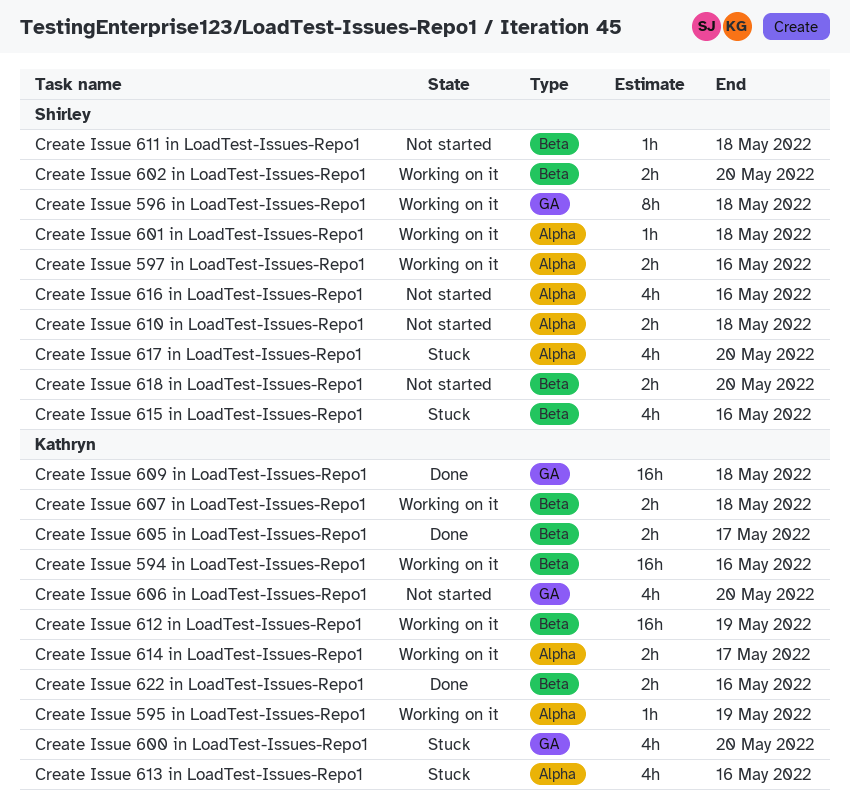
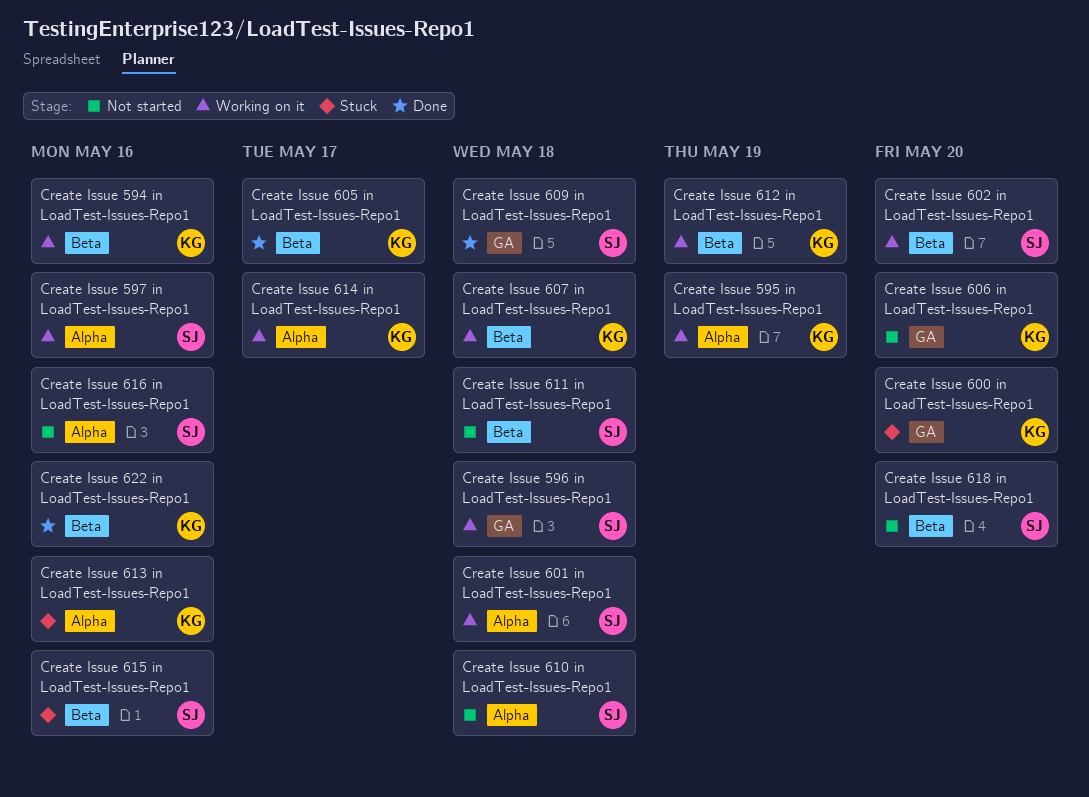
Create Issue 609 in LoadTest-Issues-Repo1, owner: Kathryn -> Shirley
Create Issue 617 in LoadTest-Issues-Repo1: present -> none

